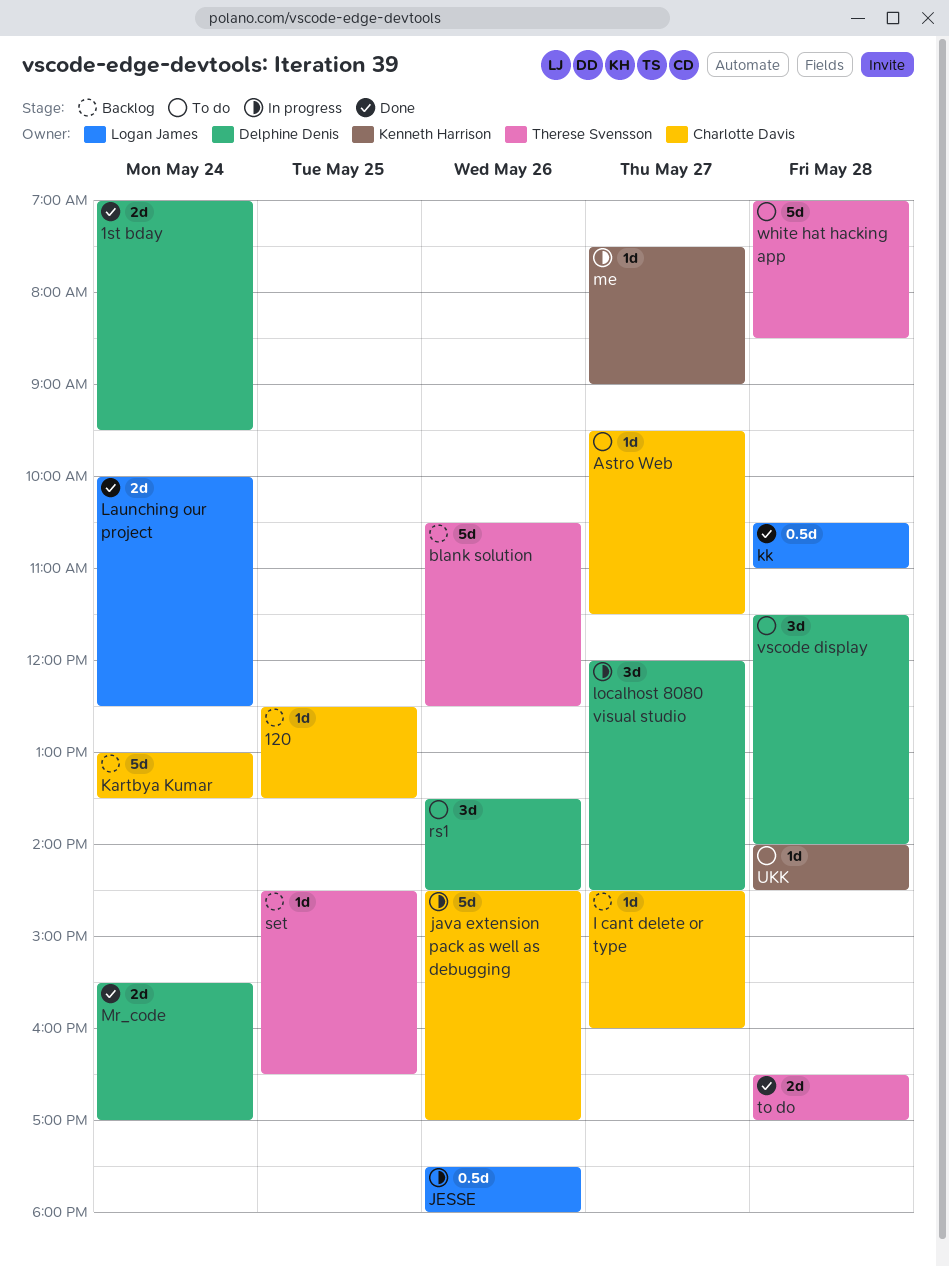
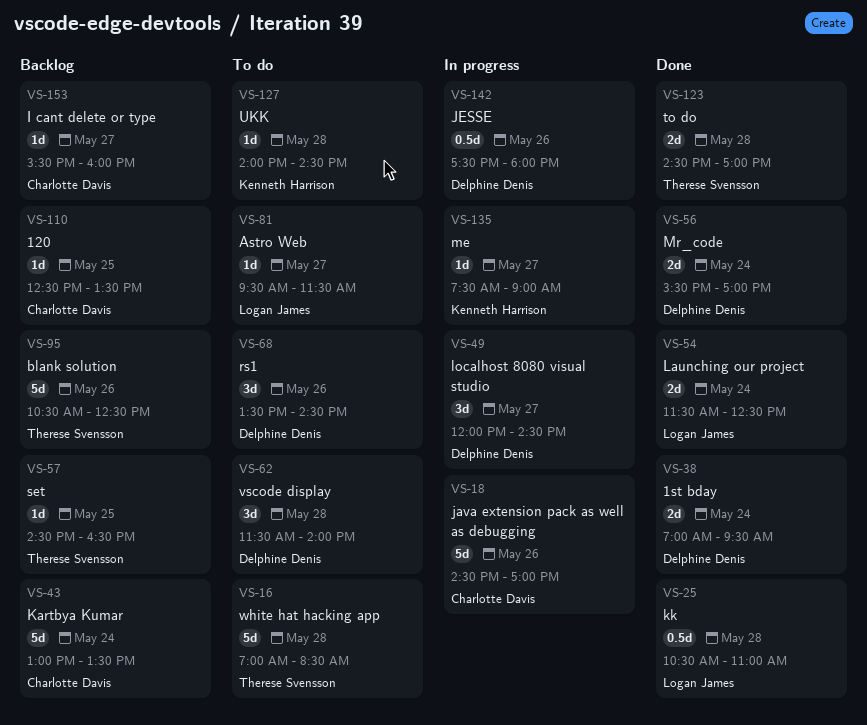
Astro Web, owner: Charlotte Davis -> Logan James
I cant delete or type, begins: 14:30 -> 15:30
JESSE, owner: Logan James -> Delphine Denis
Launching our project, begins: 10:00 -> 11:30
to do, begins: 16:30 -> 14:30

